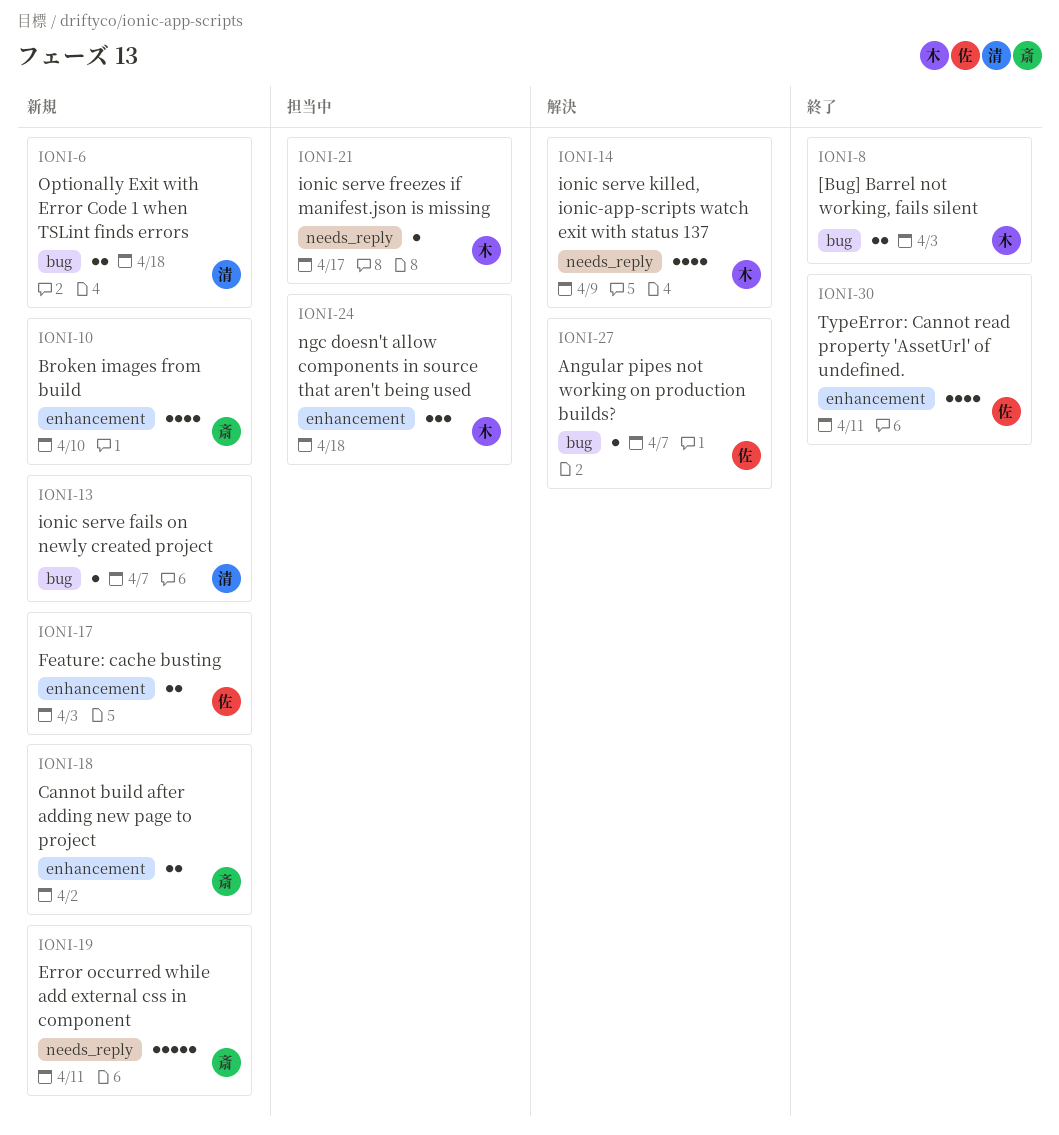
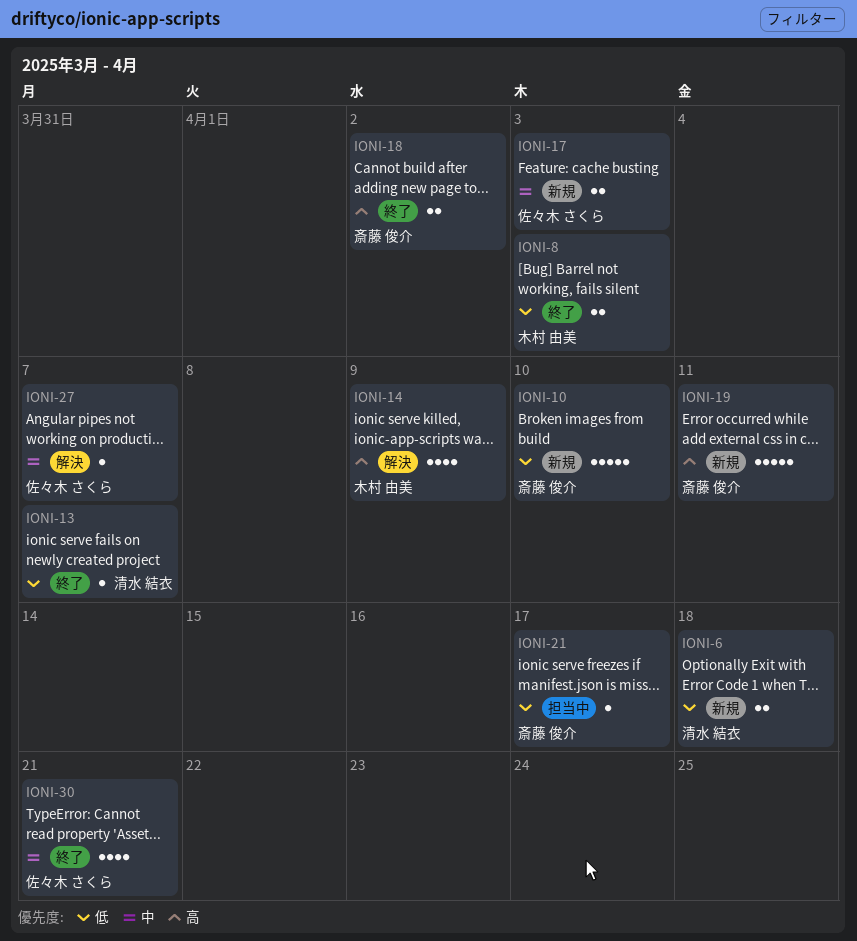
IONI-10, estimate: 4 -> 5
IONI-13, status: 新規 -> 終了
IONI-18, status: 新規 -> 終了
IONI-21, owner: 木村 由美 -> 斎藤 俊介
IONI-24: present -> none
IONI-30, due: Apr 11 -> Apr 21

